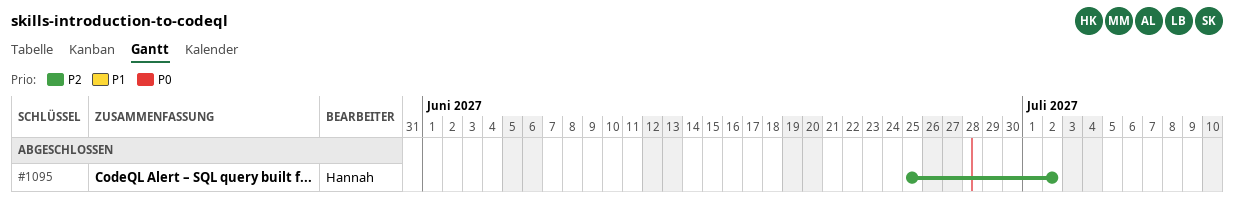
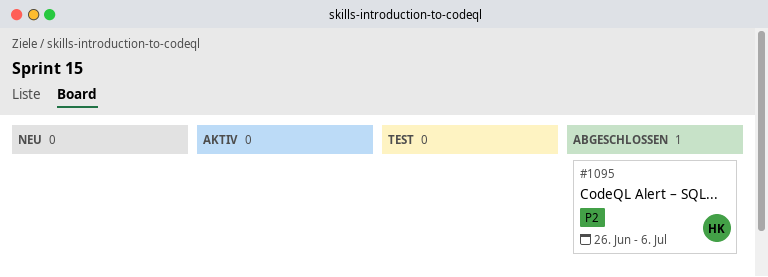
#1095, start: Jun 25 -> Jun 26
#1095, due: Jul 2 -> Jul 6

